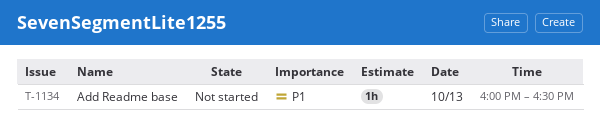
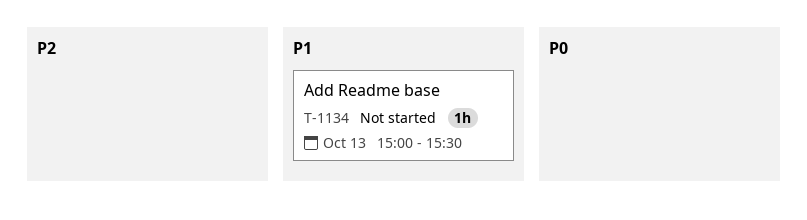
T-1134, begins: 16:00 -> 15:00
T-1134, ends: 16:30 -> 15:30

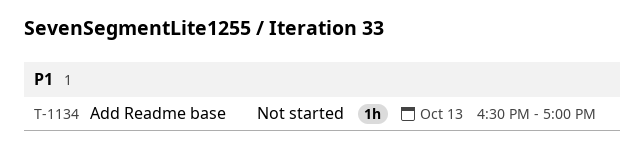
T-1134, begins: 15:00 -> 16:30
T-1134, ends: 15:30 -> 17:00

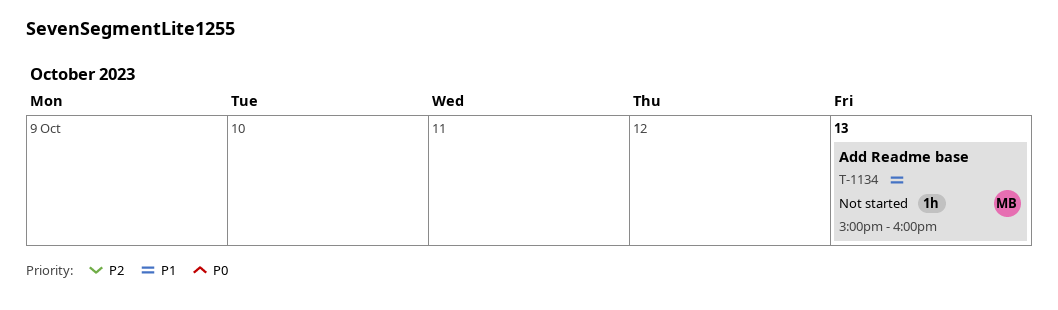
T-1134, begins: 16:30 -> 15:00
T-1134, ends: 17:00 -> 16:00

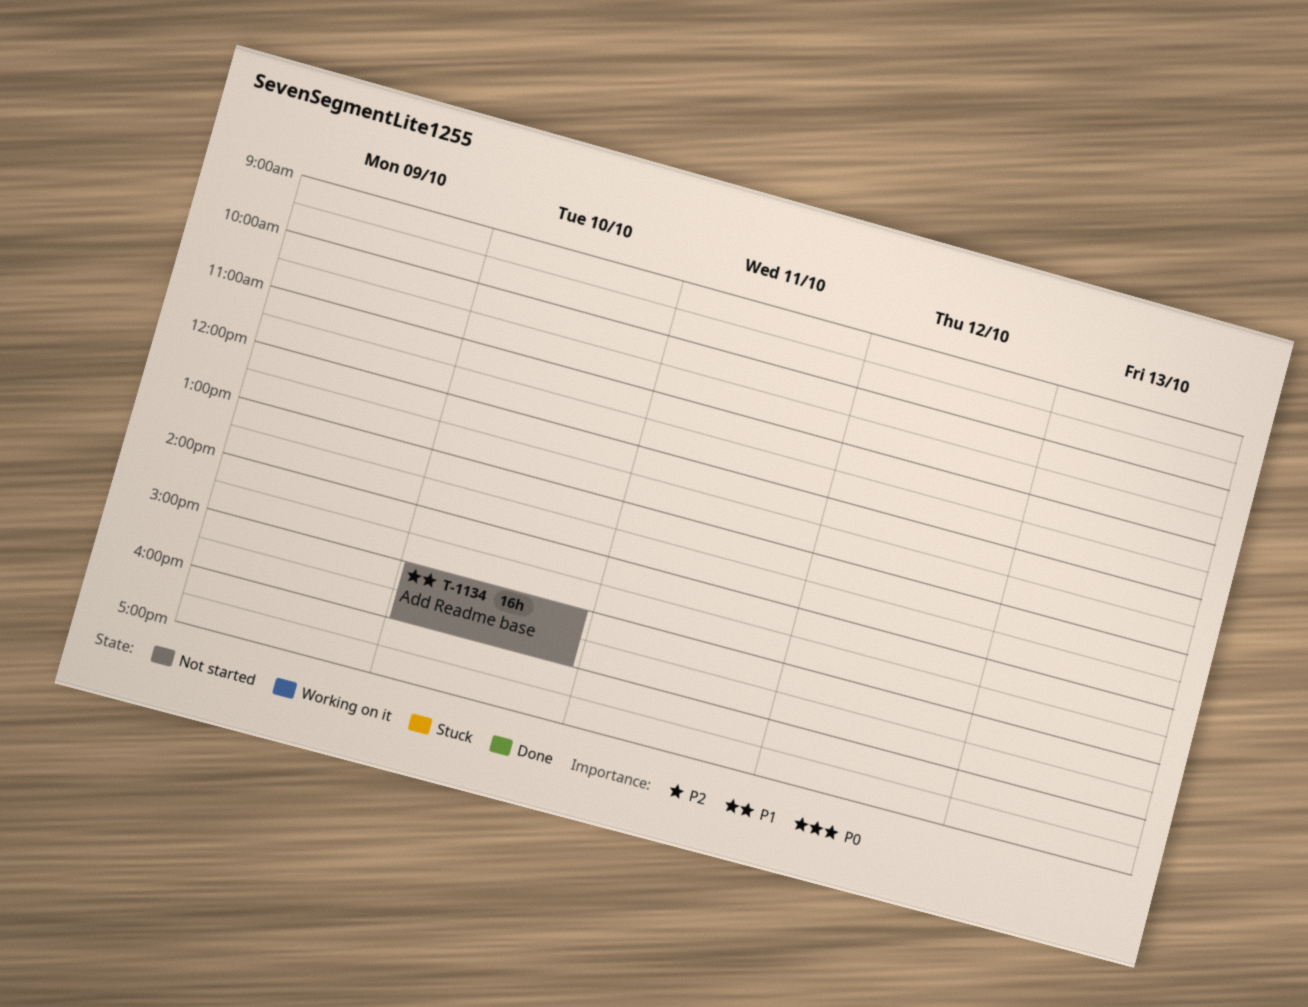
T-1134, estimate: 1h -> 16h
T-1134, day: Oct 13 -> Oct 10

